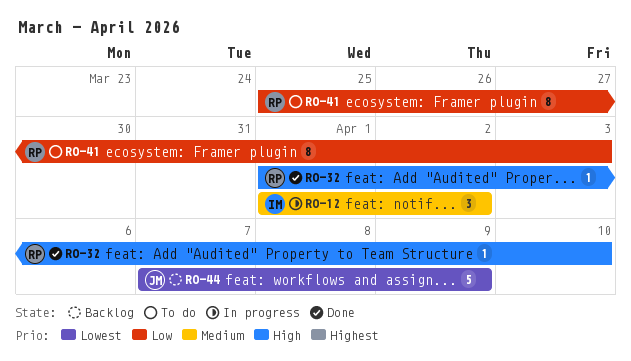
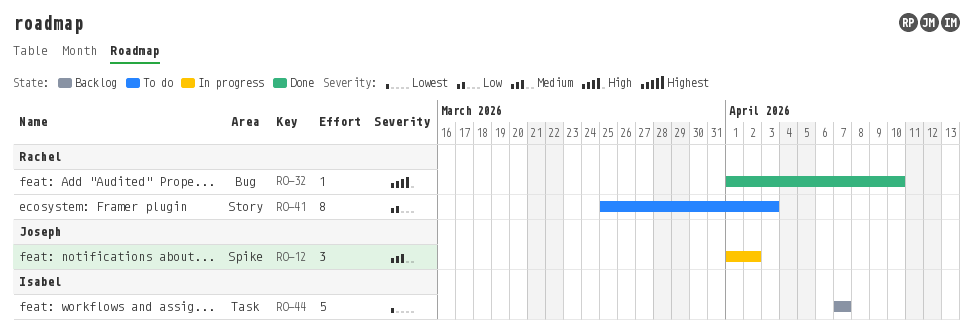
RO-12, owner: Isabel -> Joseph
RO-44, owner: Joseph -> Isabel
RO-44, due: Apr 9 -> Apr 7

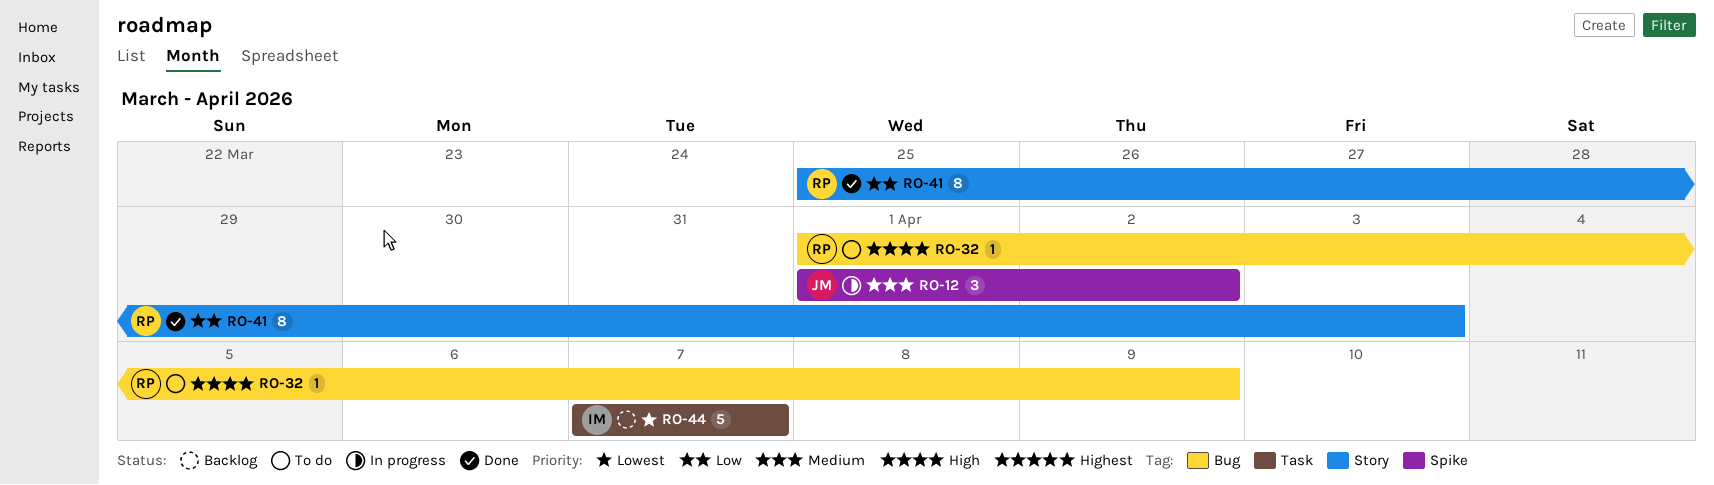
RO-32, status: Done -> To do
RO-32, due: Apr 10 -> Apr 9
RO-41, status: To do -> Done

